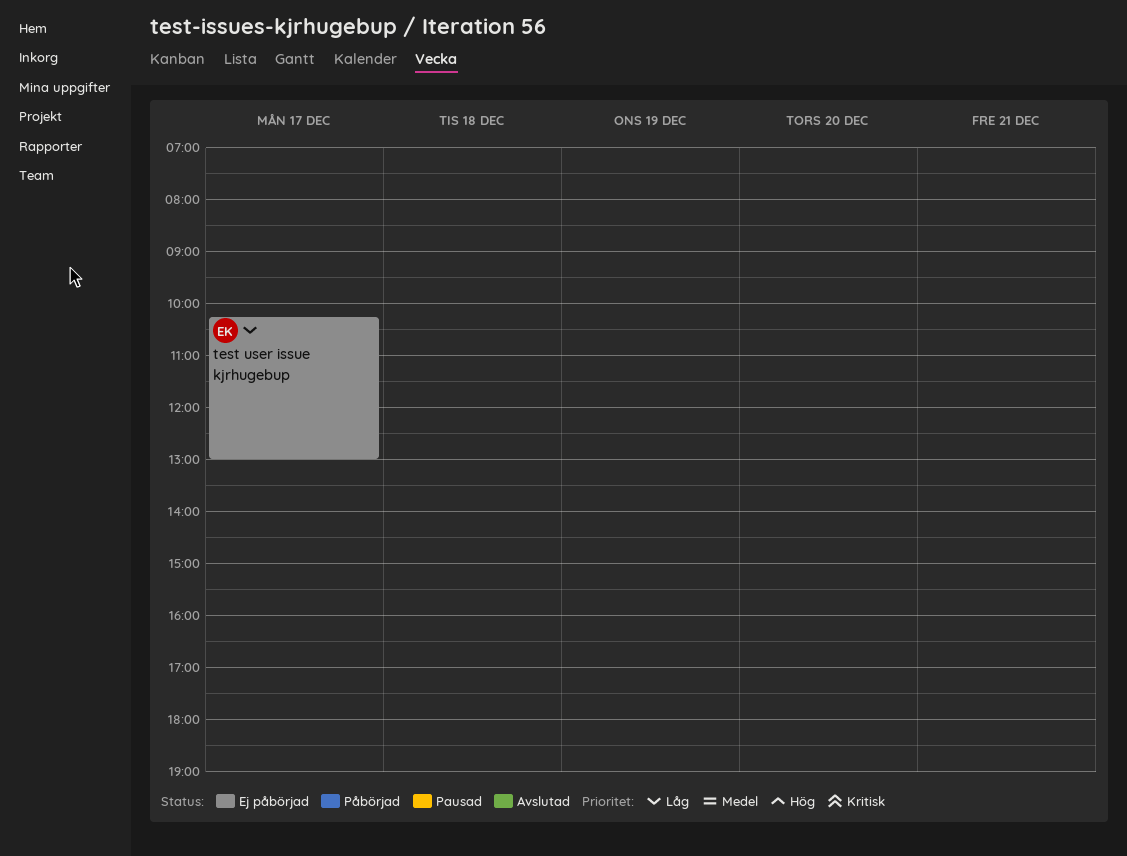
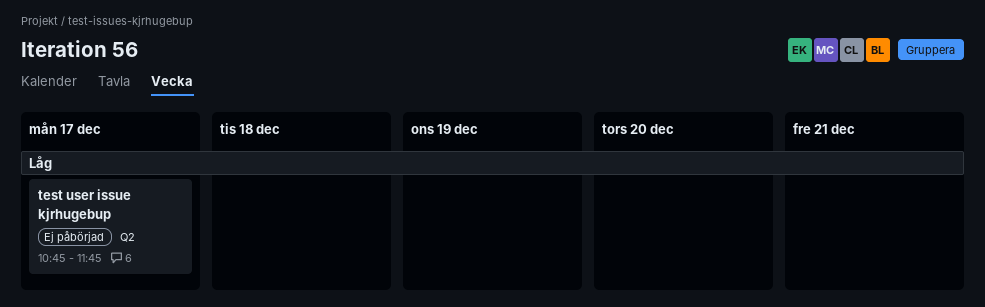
test user issue kjrhugebup, begins: 10:15 -> 10:45
test user issue kjrhugebup, ends: 13:00 -> 11:45

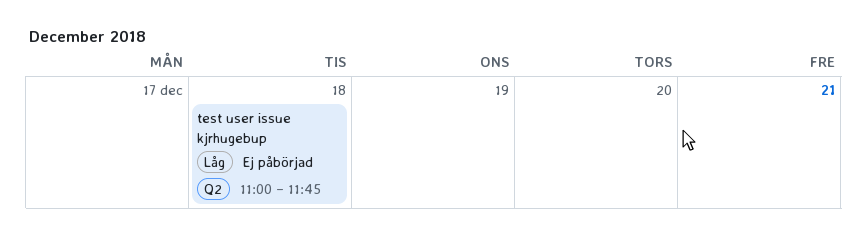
test user issue kjrhugebup, day: Dec 17 -> Dec 18
test user issue kjrhugebup, begins: 10:45 -> 11:00

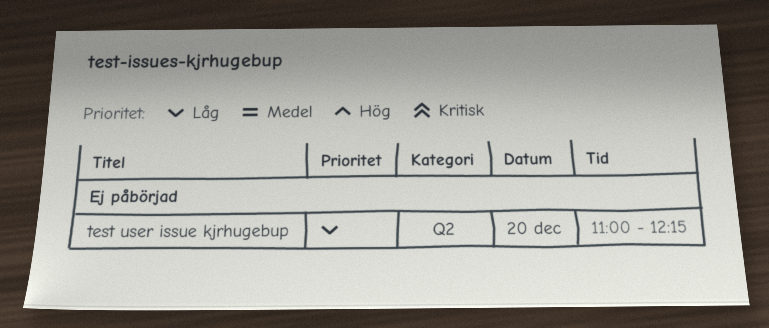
test user issue kjrhugebup, day: Dec 18 -> Dec 20
test user issue kjrhugebup, ends: 11:45 -> 12:15

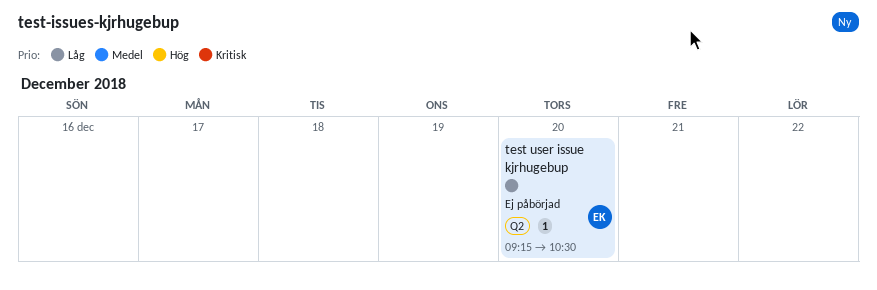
test user issue kjrhugebup, begins: 11:00 -> 09:15
test user issue kjrhugebup, ends: 12:15 -> 10:30

